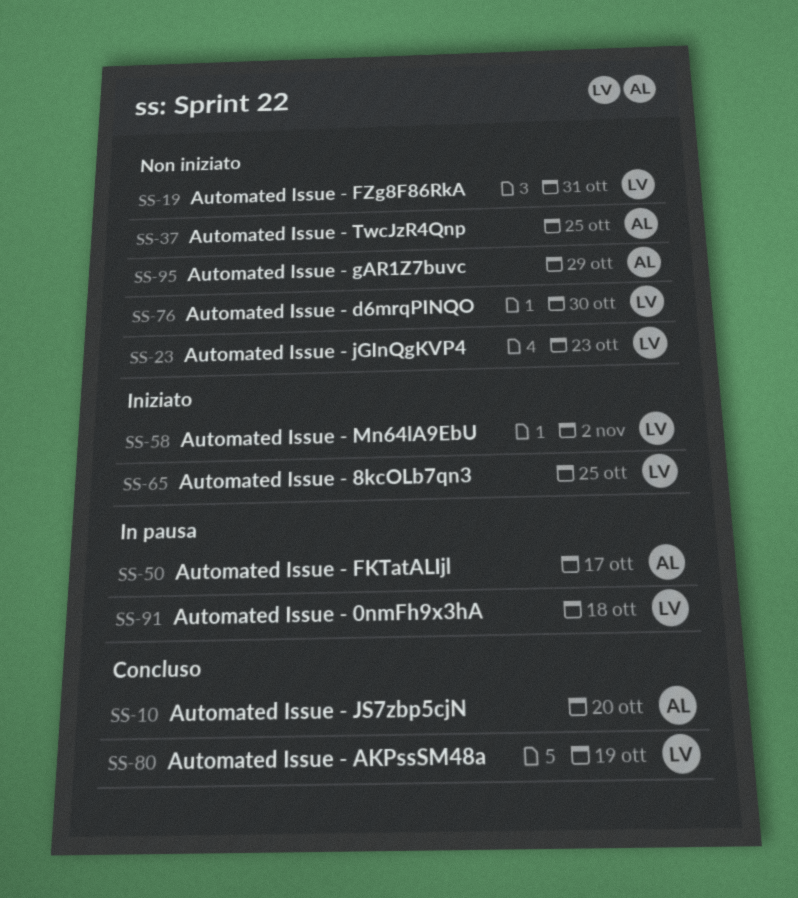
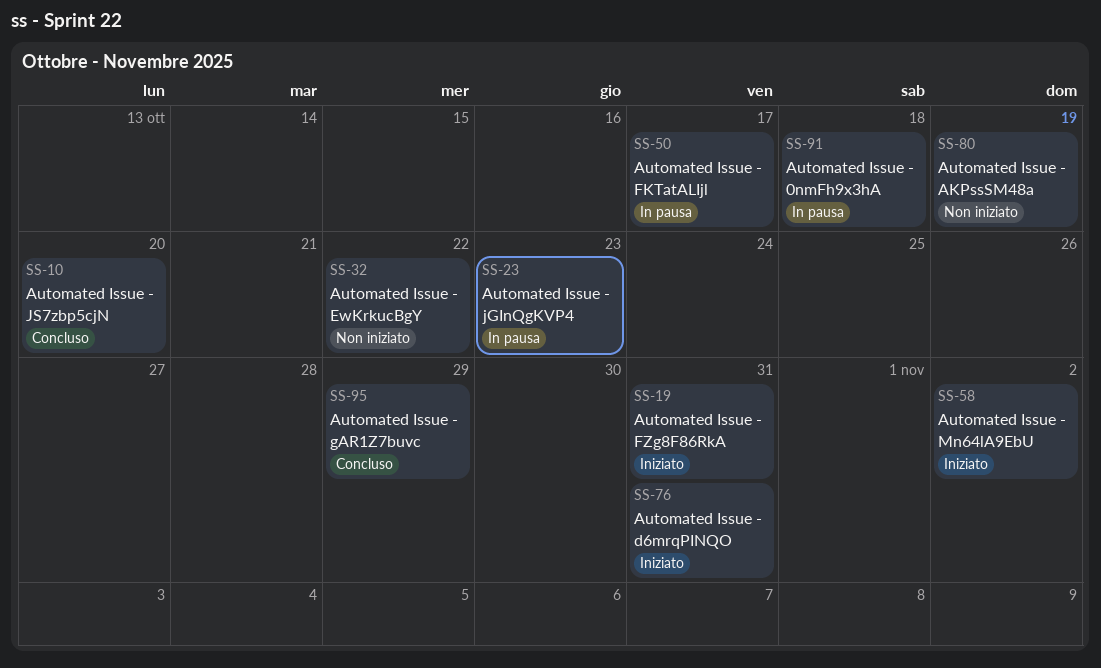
SS-19, status: Non iniziato -> Iniziato
SS-23, status: Non iniziato -> In pausa
SS-32: none -> present
SS-37: present -> none
SS-65: present -> none
SS-76, status: Non iniziato -> Iniziato
SS-76, due: Oct 30 -> Oct 31
SS-80, status: Concluso -> Non iniziato
SS-95, status: Non iniziato -> Concluso

